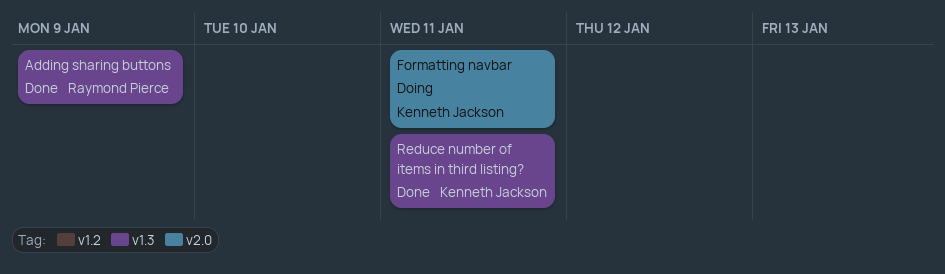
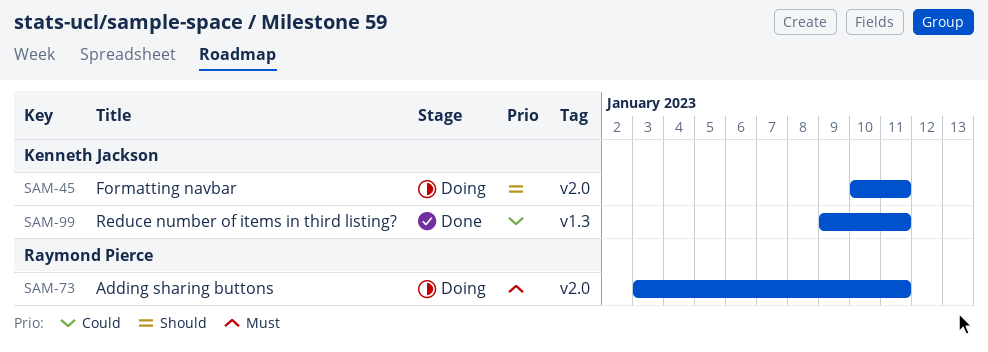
Adding sharing buttons, status: Done -> Doing
Adding sharing buttons, label: v1.3 -> v2.0
Adding sharing buttons, due: Jan 9 -> Jan 11

